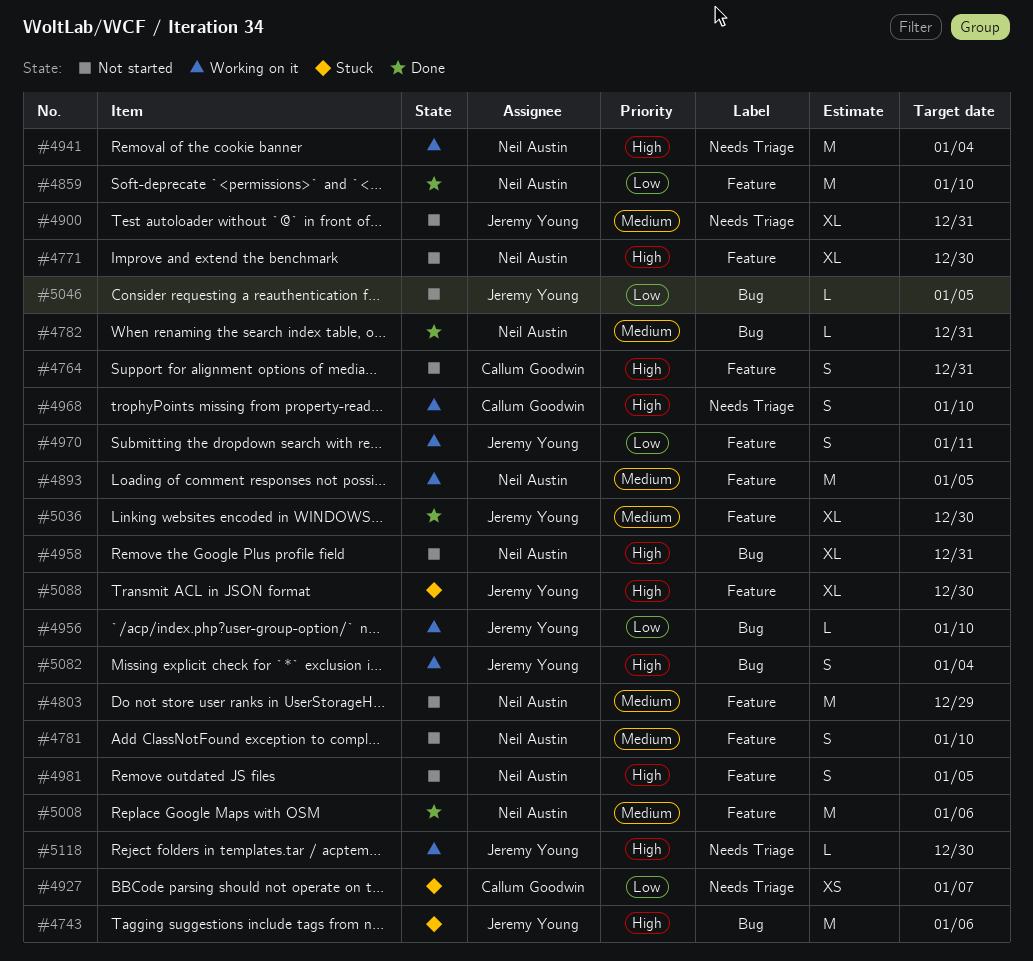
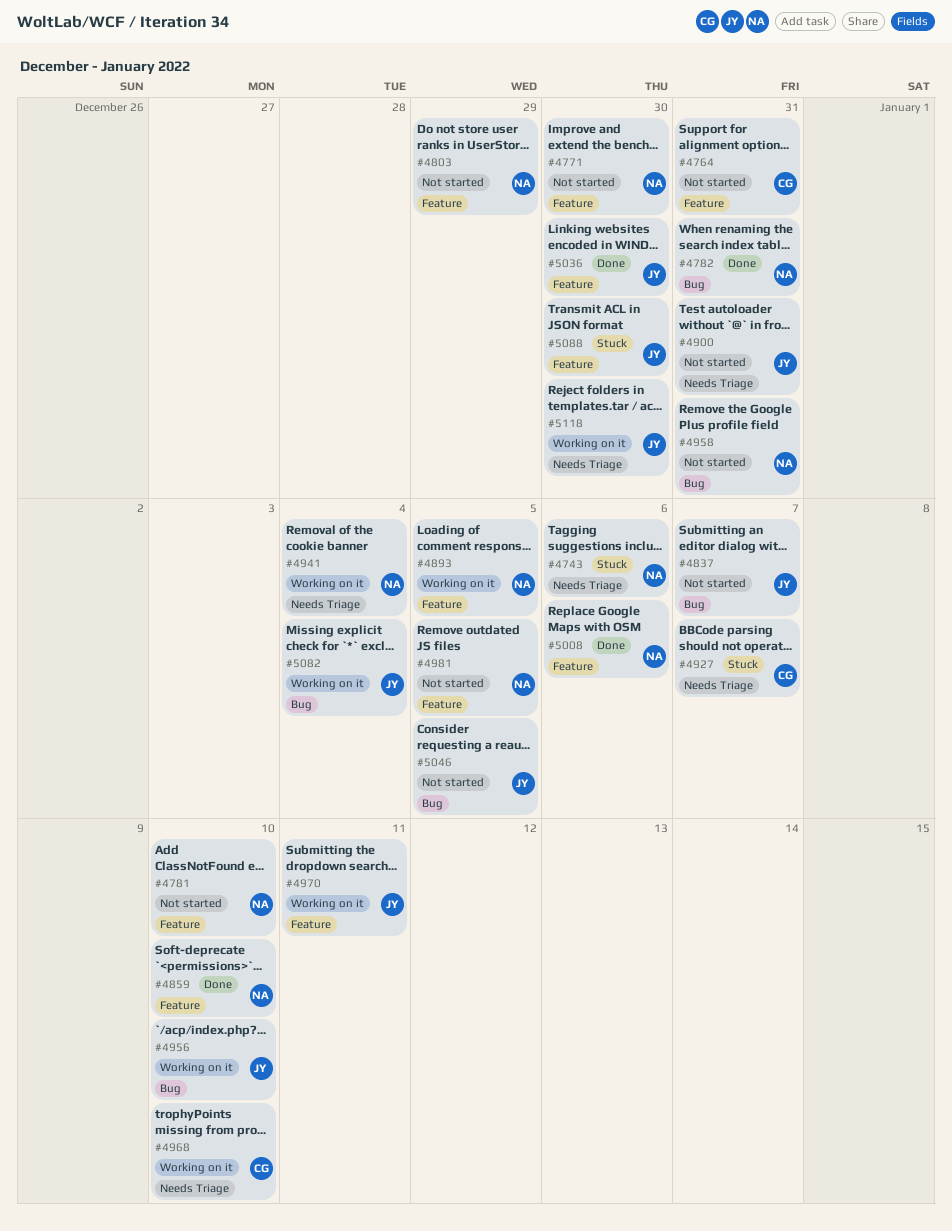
#4743, owner: Jeremy Young -> Neil Austin
#4743, label: Bug -> Needs Triage
#4837: none -> present

